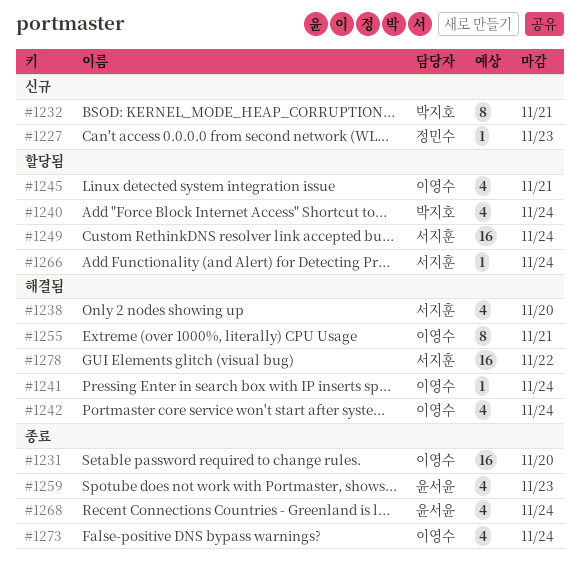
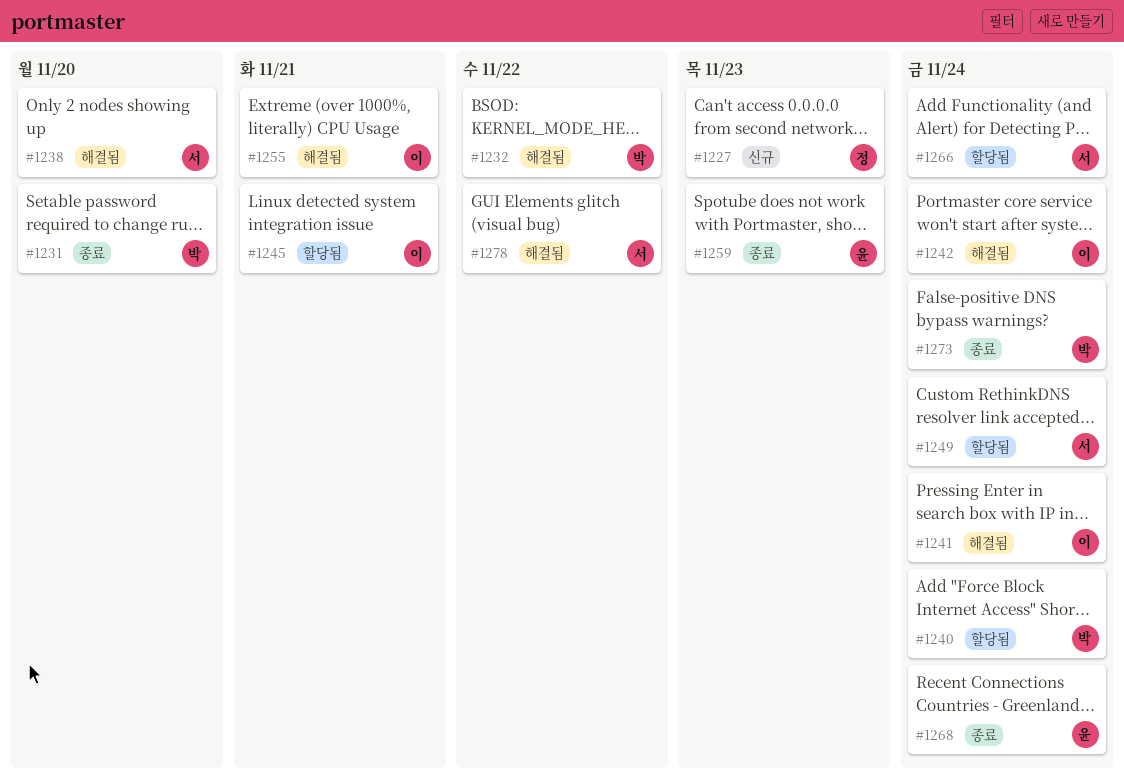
#1231, owner: 이영수 -> 박지호
#1232, status: 신규 -> 해결됨
#1232, due: Nov 21 -> Nov 22
#1273, owner: 이영수 -> 박지호

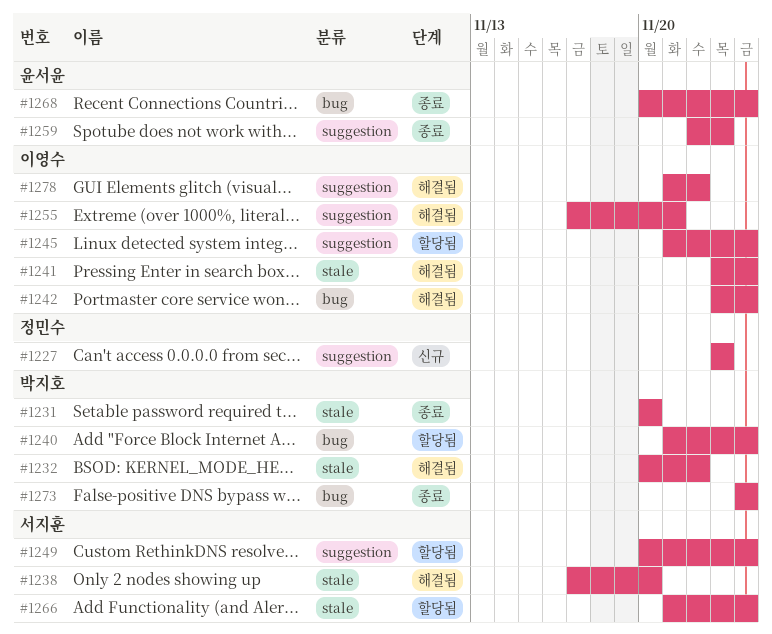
#1245, due: Nov 21 -> Nov 24
#1278, owner: 서지훈 -> 이영수

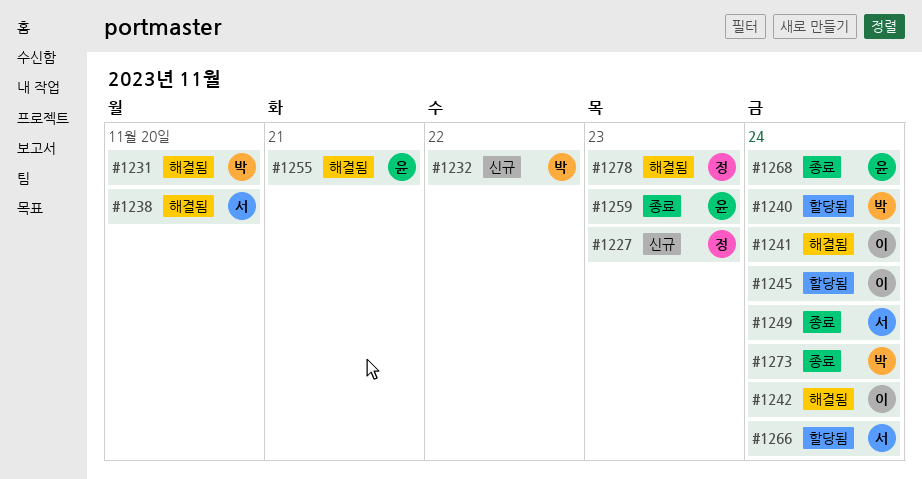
#1231, status: 종료 -> 해결됨
#1232, status: 해결됨 -> 신규
#1249, status: 할당됨 -> 종료
#1255, owner: 이영수 -> 윤서윤
#1278, owner: 이영수 -> 정민수
#1278, due: Nov 22 -> Nov 23

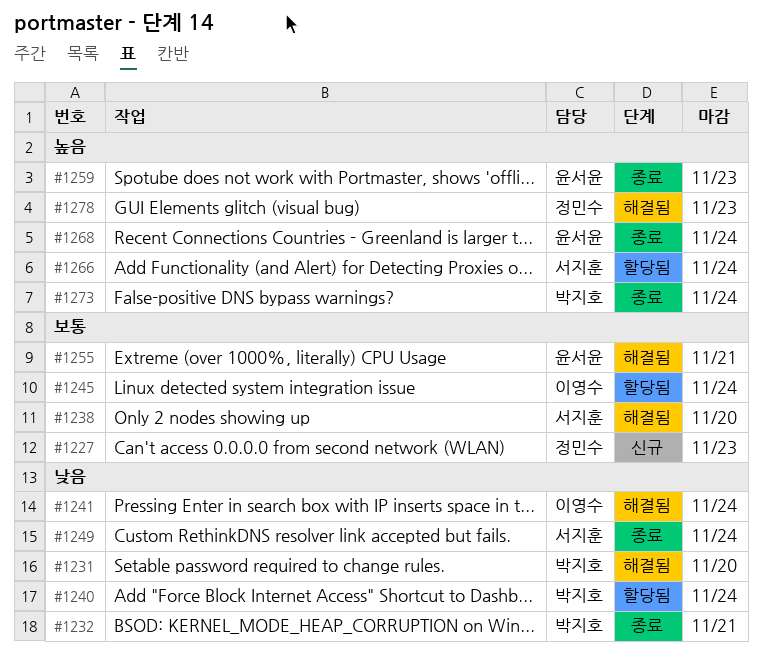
#1232, status: 신규 -> 종료
#1232, due: Nov 22 -> Nov 21
#1242: present -> none

